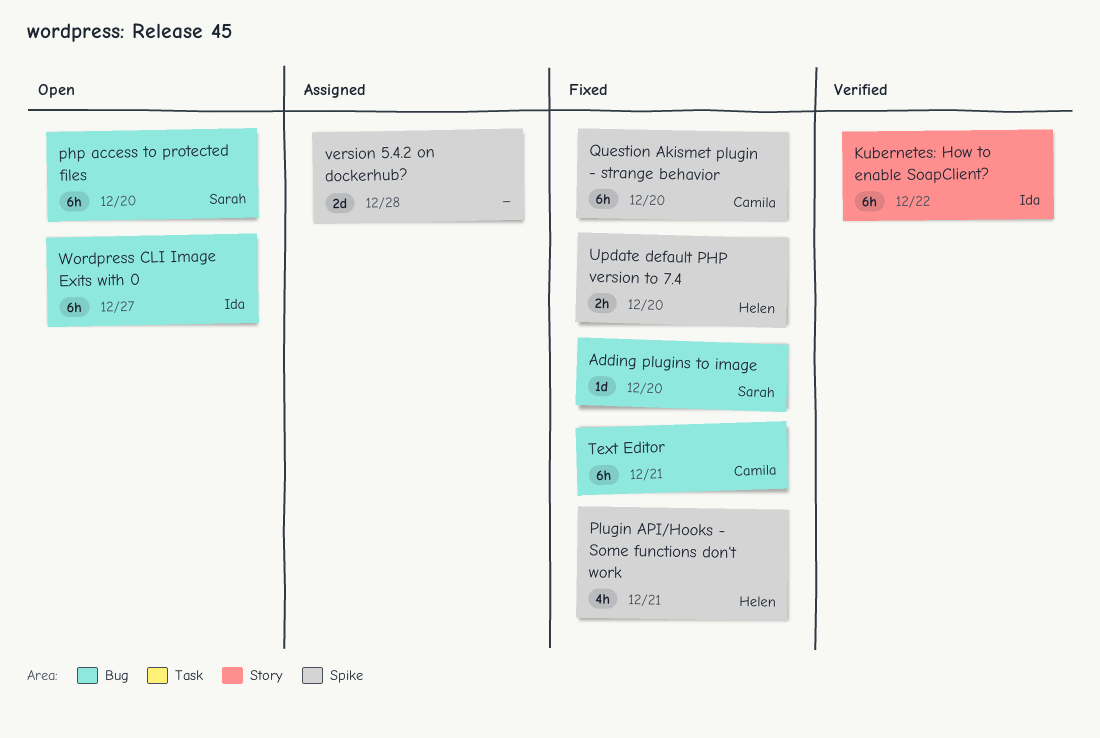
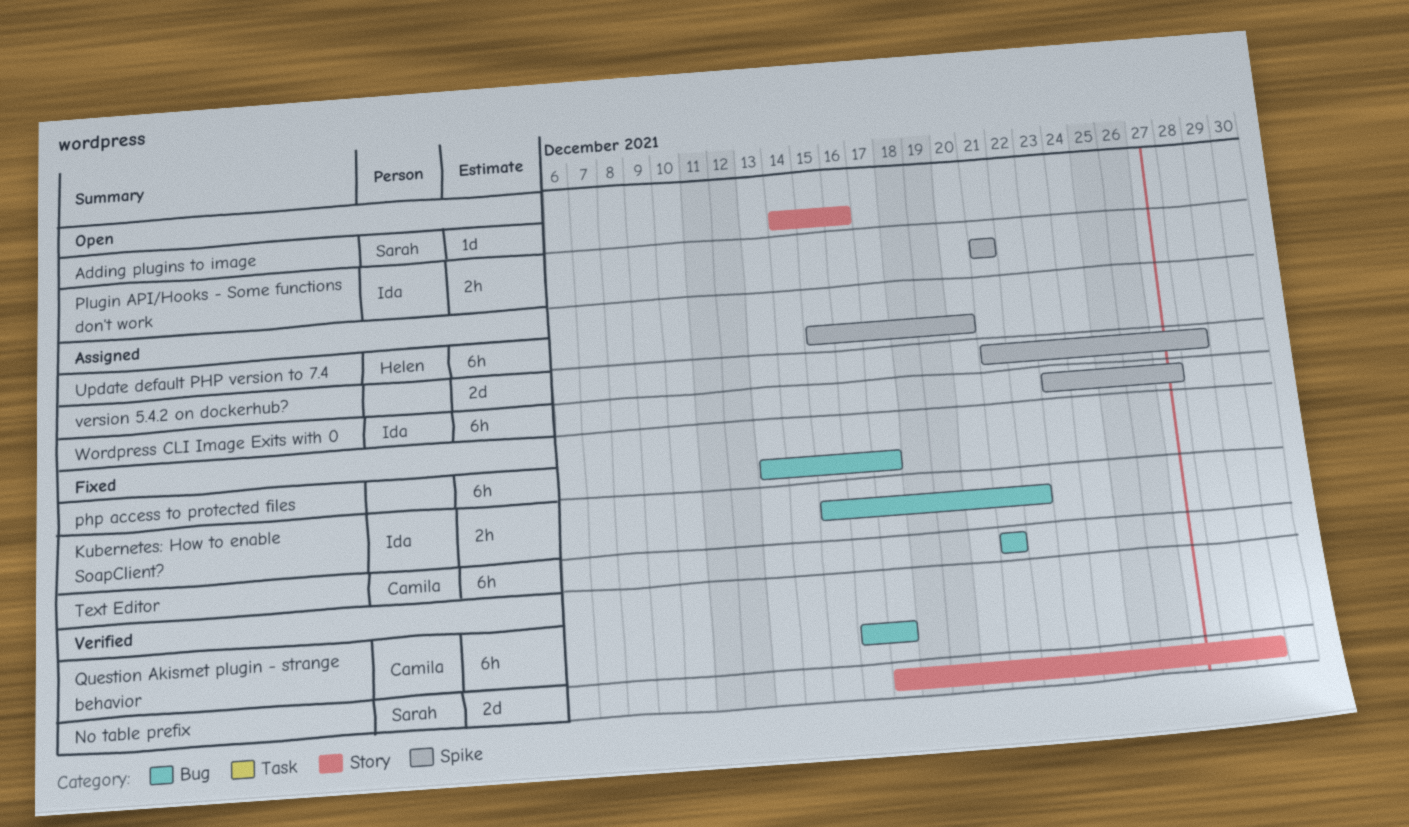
Adding plugins to image, status: Fixed -> Open
Adding plugins to image, label: Bug -> Story
Adding plugins to image, due: Dec 20 -> Dec 16
Kubernetes: How to enable SoapClient?, status: Verified -> Fixed
Kubernetes: How to enable SoapClient?, label: Story -> Bug
Kubernetes: How to enable SoapClient?, estimate: 6h -> 2h
No table prefix: none -> present
php access to protected files, status: Open -> Fixed
php access to protected files, owner: Sarah -> none
php access to protected files, due: Dec 20 -> Dec 17
Plugin API/Hooks - Some functions don't work, status: Fixed -> Open
Plugin API/Hooks - Some functions don't work, owner: Helen -> Ida
Plugin API/Hooks - Some functions don't work, estimate: 4h -> 2h
Question Akismet plugin - strange behavior, status: Fixed -> Verified
Question Akismet plugin - strange behavior, label: Spike -> Bug
Question Akismet plugin - strange behavior, due: Dec 20 -> Dec 17
Update default PHP version to 7.4, status: Fixed -> Assigned
Update default PHP version to 7.4, estimate: 2h -> 6h
Wordpress CLI Image Exits with 0, status: Open -> Assigned
Wordpress CLI Image Exits with 0, label: Bug -> Spike

